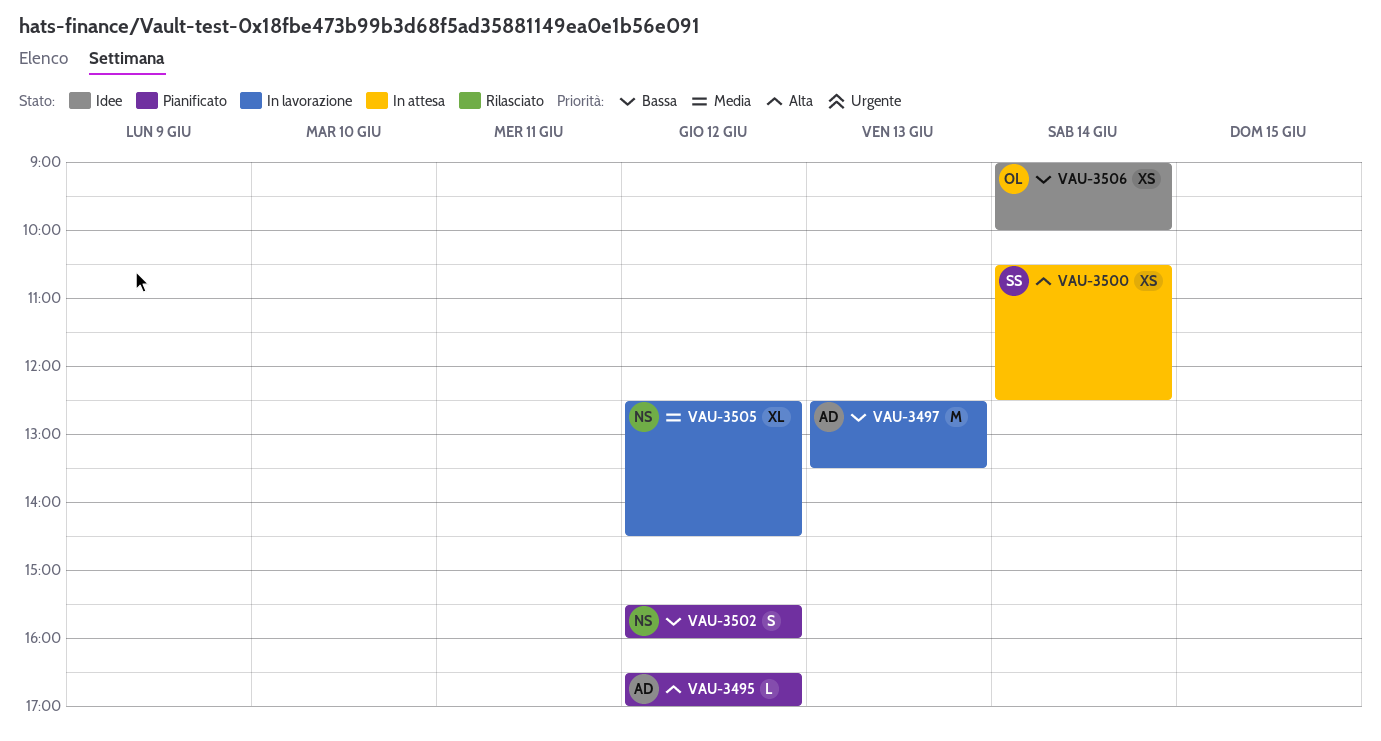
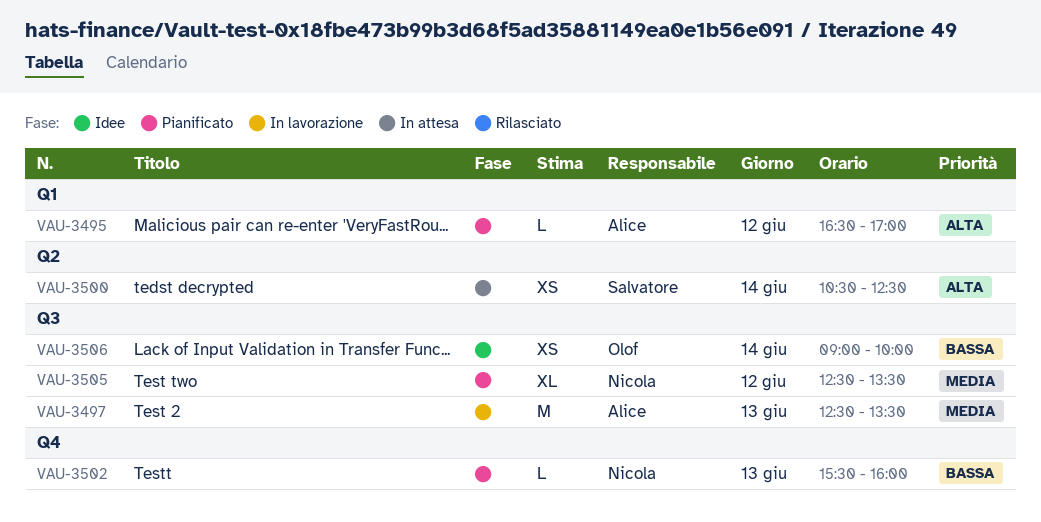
VAU-3497, priority: Bassa -> Media
VAU-3502, estimate: S -> L
VAU-3502, day: Jun 12 -> Jun 13
VAU-3505, status: In lavorazione -> Pianificato
VAU-3505, ends: 14:30 -> 13:30

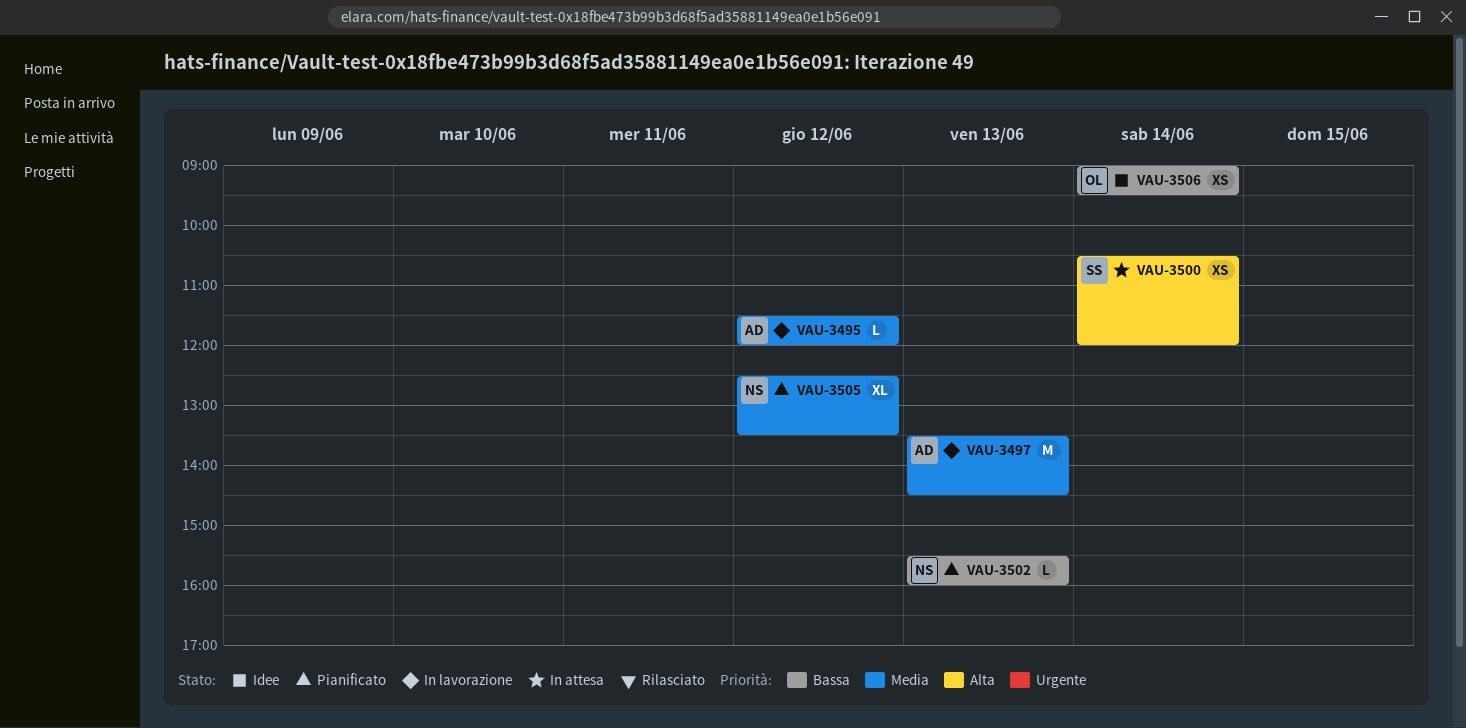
VAU-3495, status: Pianificato -> In lavorazione
VAU-3495, priority: Alta -> Media
VAU-3495, begins: 16:30 -> 11:30
VAU-3495, ends: 17:00 -> 12:00
VAU-3497, begins: 12:30 -> 13:30
VAU-3497, ends: 13:30 -> 14:30
VAU-3500, ends: 12:30 -> 12:00
VAU-3506, ends: 10:00 -> 09:30

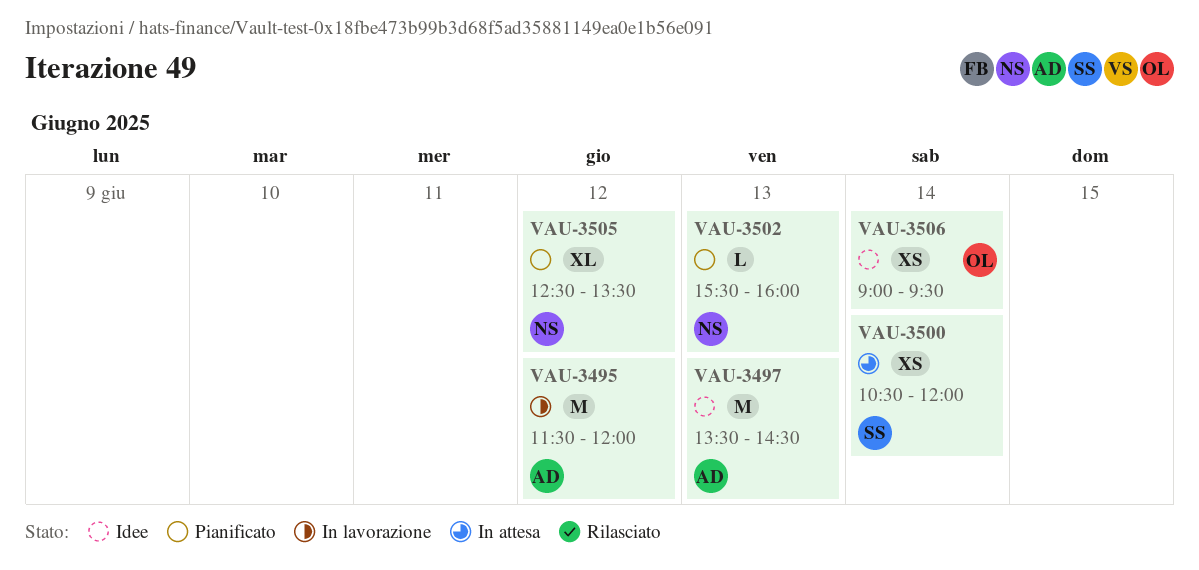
VAU-3495, estimate: L -> M
VAU-3497, status: In lavorazione -> Idee

